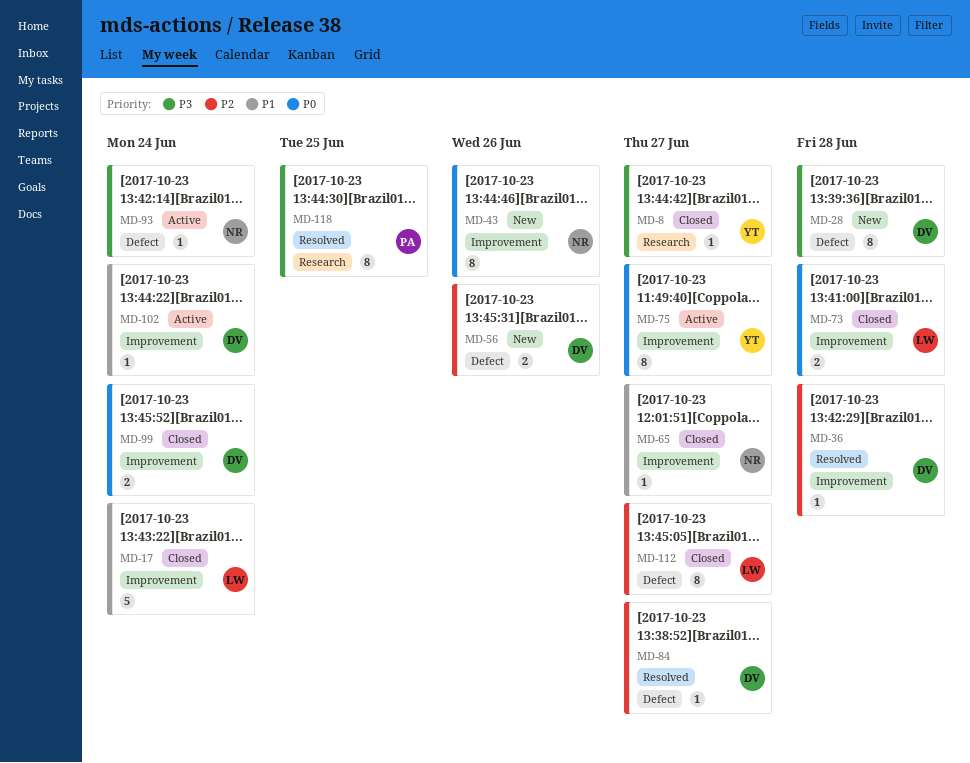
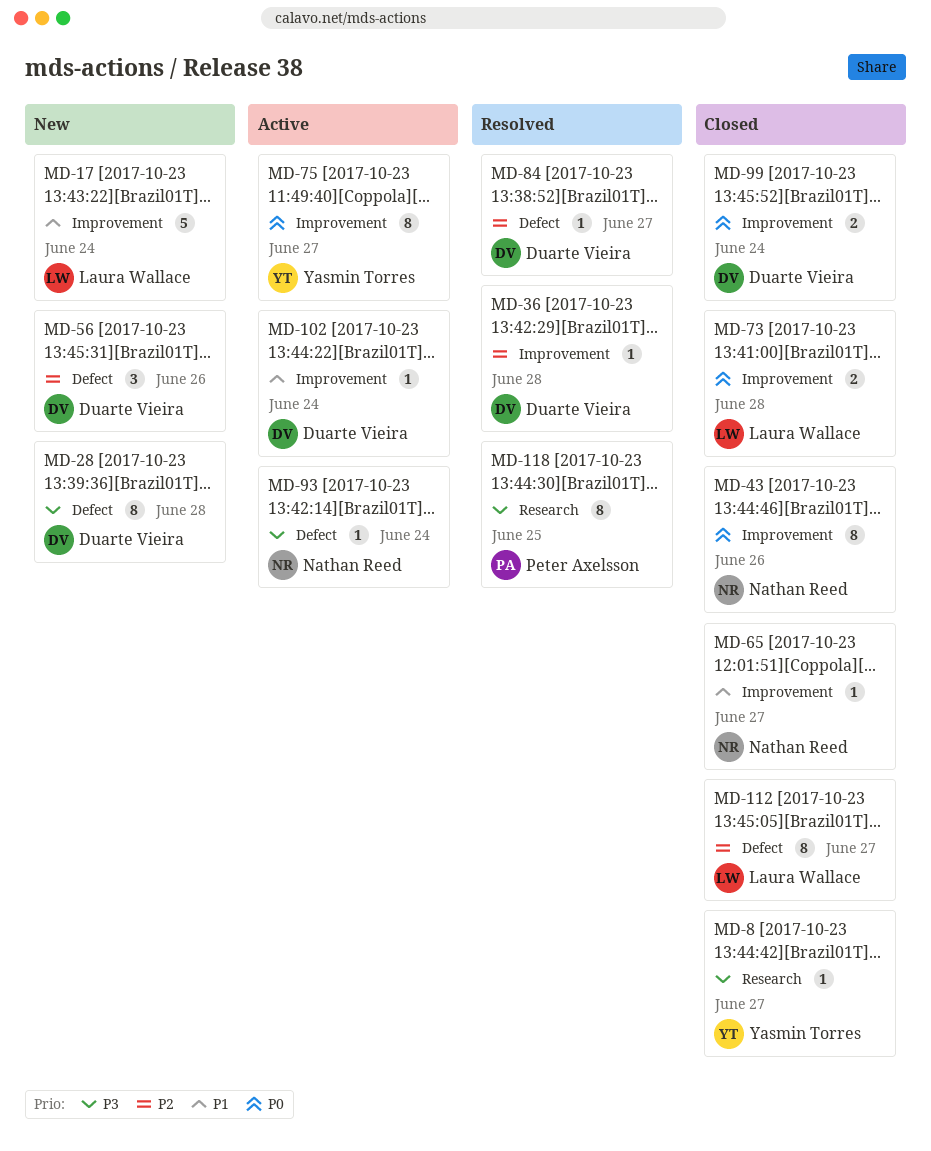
MD-17, status: Closed -> New
MD-43, status: New -> Closed
MD-56, estimate: 2 -> 3

